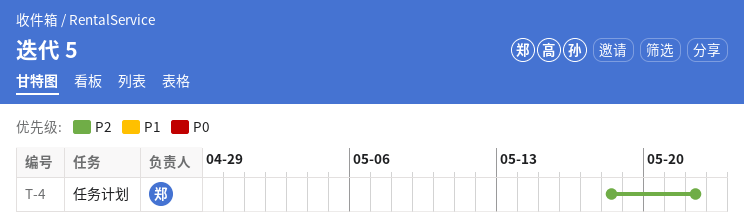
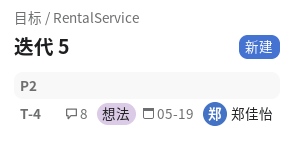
T-4, due: May 22 -> May 19

